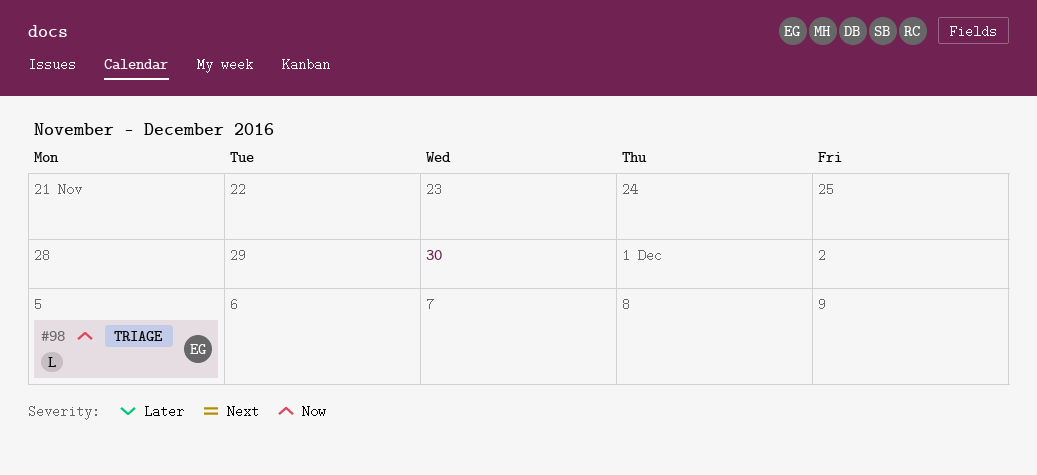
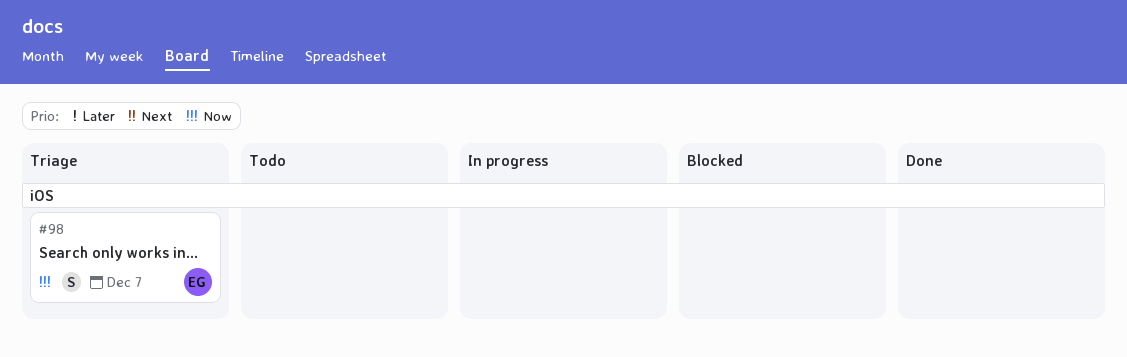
#98, estimate: L -> S
#98, due: Dec 5 -> Dec 7

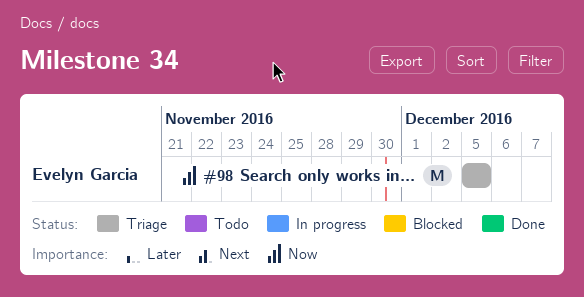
#98, estimate: S -> M
#98, due: Dec 7 -> Dec 5

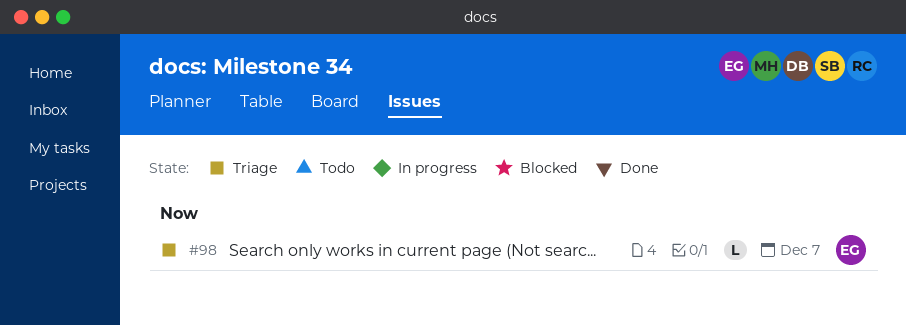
#98, estimate: M -> L
#98, due: Dec 5 -> Dec 7

